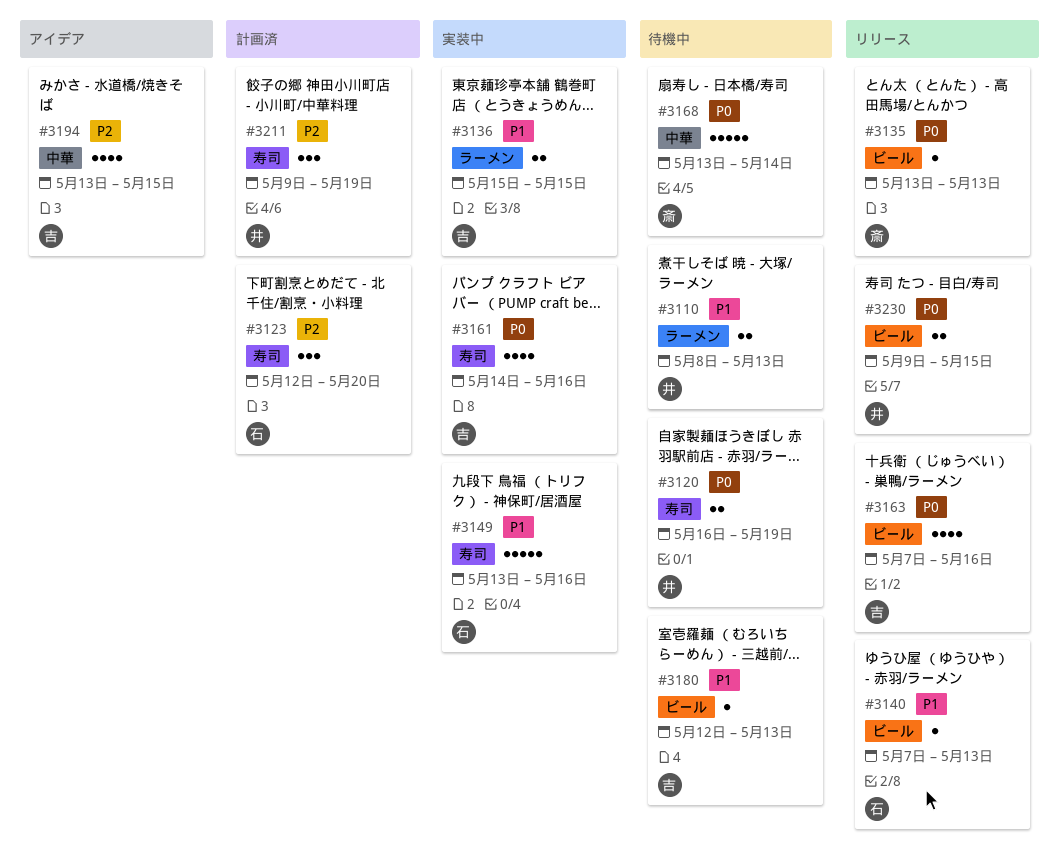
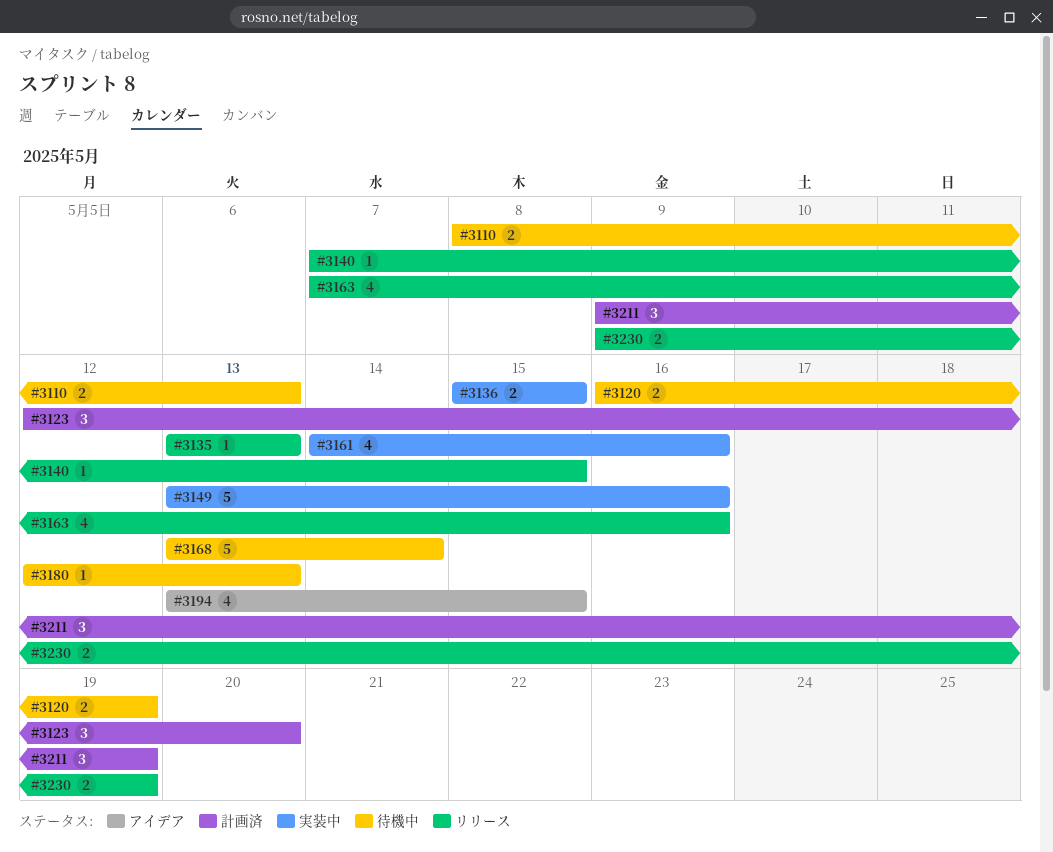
#3140, due: May 13 -> May 15
#3230, due: May 15 -> May 19

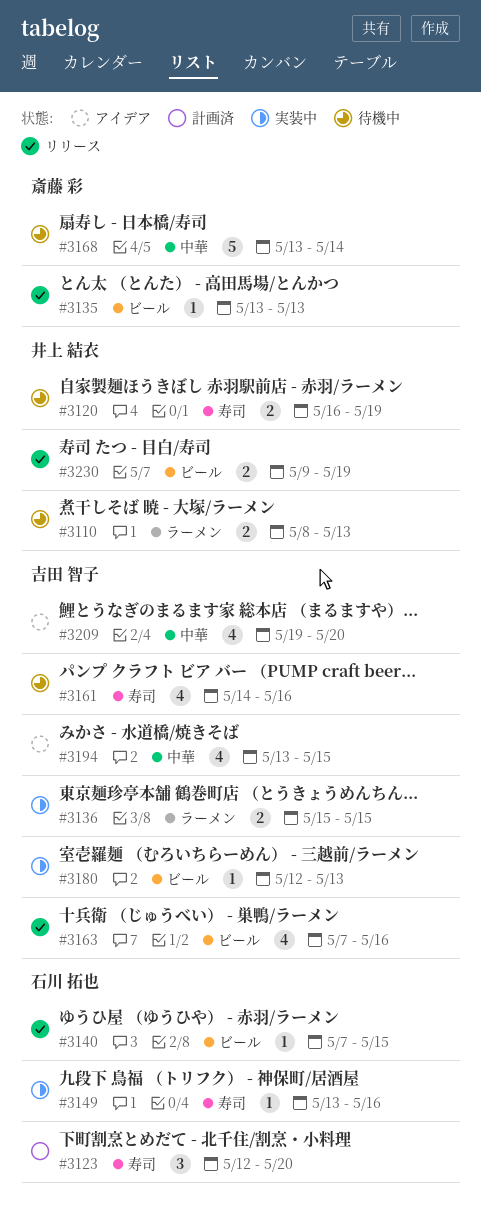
#3149, estimate: 5 -> 1
#3161, status: 実装中 -> 待機中
#3180, status: 待機中 -> 実装中
#3209: none -> present
#3211: present -> none

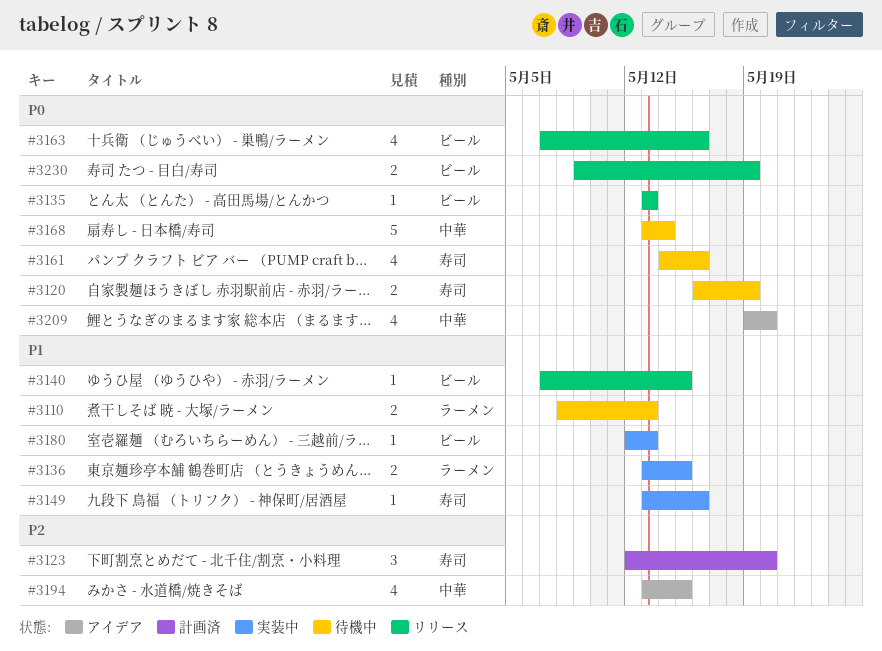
#3136, start: May 15 -> May 13

